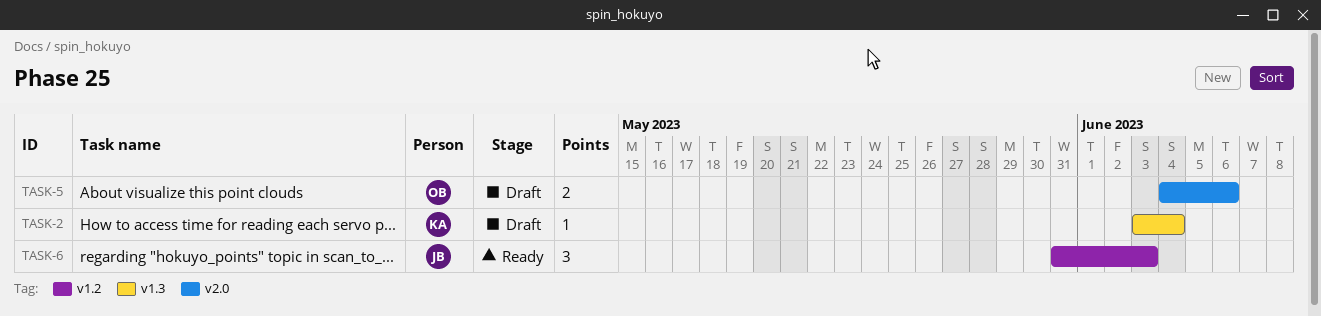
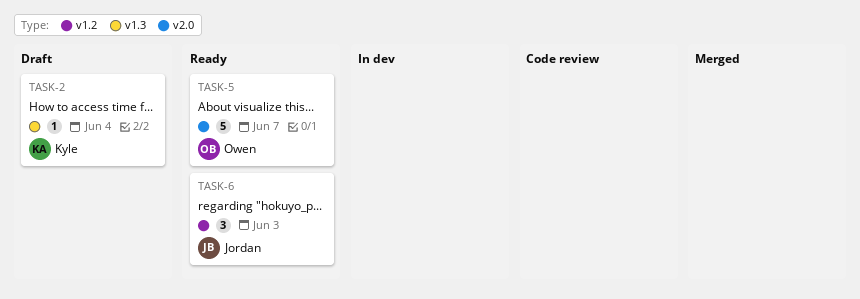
TASK-5, status: Draft -> Ready
TASK-5, estimate: 2 -> 5
TASK-5, due: Jun 6 -> Jun 7

